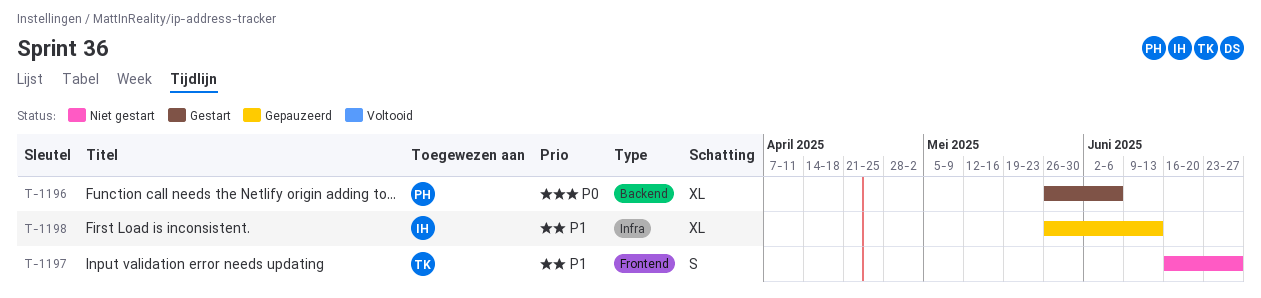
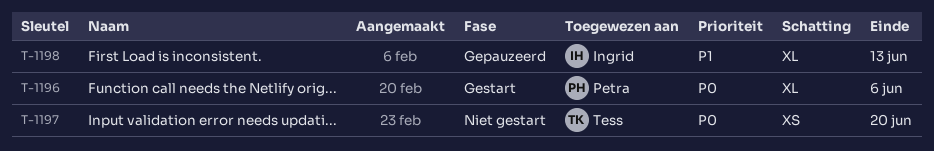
T-1197, priority: P1 -> P0
T-1197, estimate: S -> XS
T-1197, due: Jun 27 -> Jun 20

